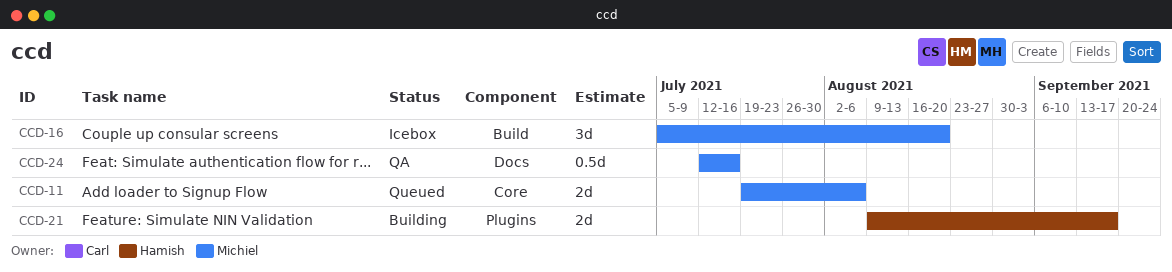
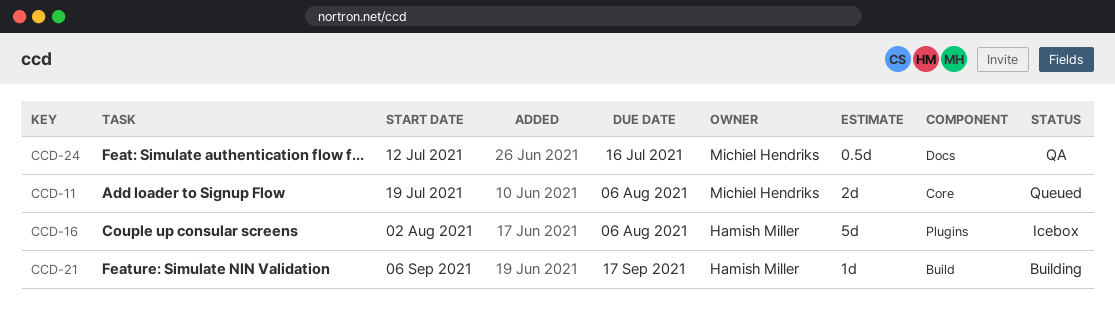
CCD-16, owner: Michiel Hendriks -> Hamish Miller
CCD-16, label: Build -> Plugins
CCD-16, estimate: 3d -> 5d
CCD-16, start: Jul 5 -> Aug 2
CCD-16, due: Aug 20 -> Aug 6
CCD-21, label: Plugins -> Build
CCD-21, estimate: 2d -> 1d
CCD-21, start: Aug 9 -> Sep 6

